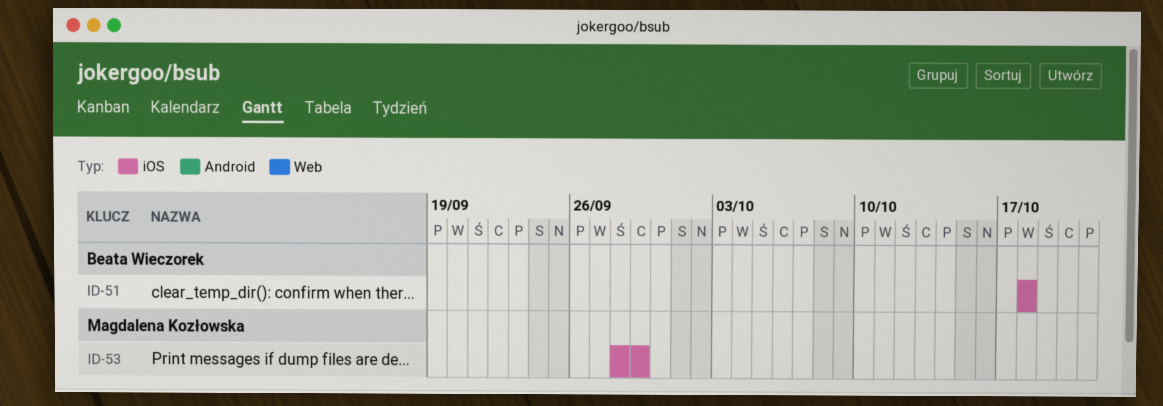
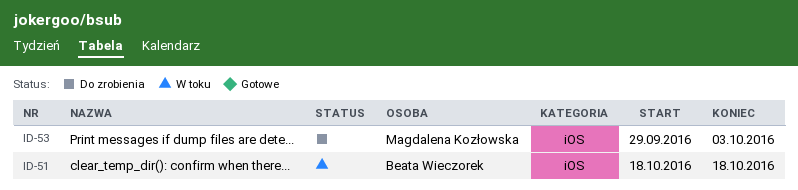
ID-53, start: Sep 28 -> Sep 29
ID-53, due: Sep 29 -> Oct 3

